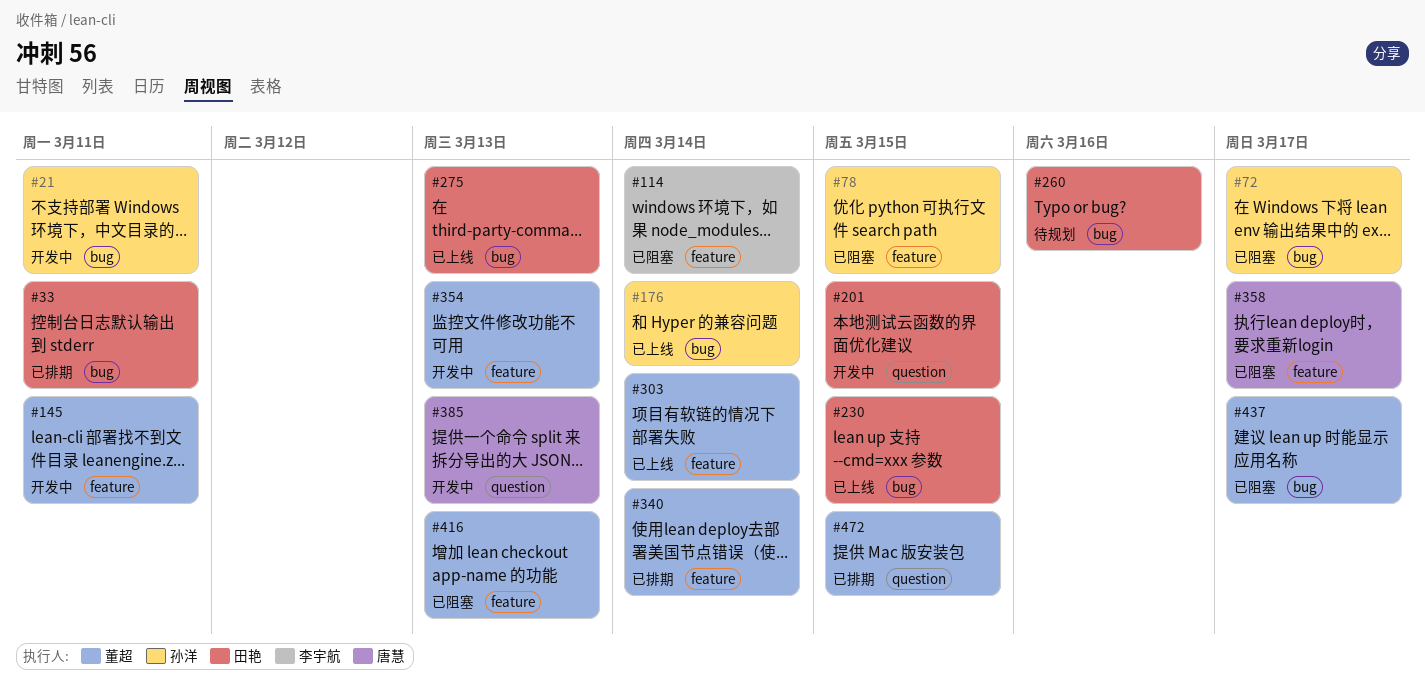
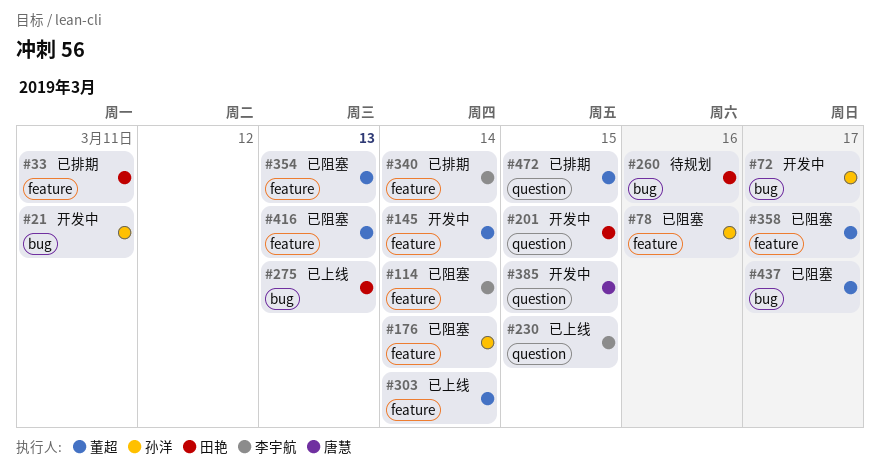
#33, label: bug -> feature
#72, status: 已阻塞 -> 开发中
#78, due: Mar 15 -> Mar 16
#145, due: Mar 11 -> Mar 14
#176, status: 已上线 -> 已阻塞
#176, label: bug -> feature
#230, owner: 田艳 -> 李宇航
#230, label: bug -> question
#340, owner: 董超 -> 李宇航
#354, status: 开发中 -> 已阻塞
#358, owner: 唐慧 -> 董超
#385, due: Mar 13 -> Mar 15

